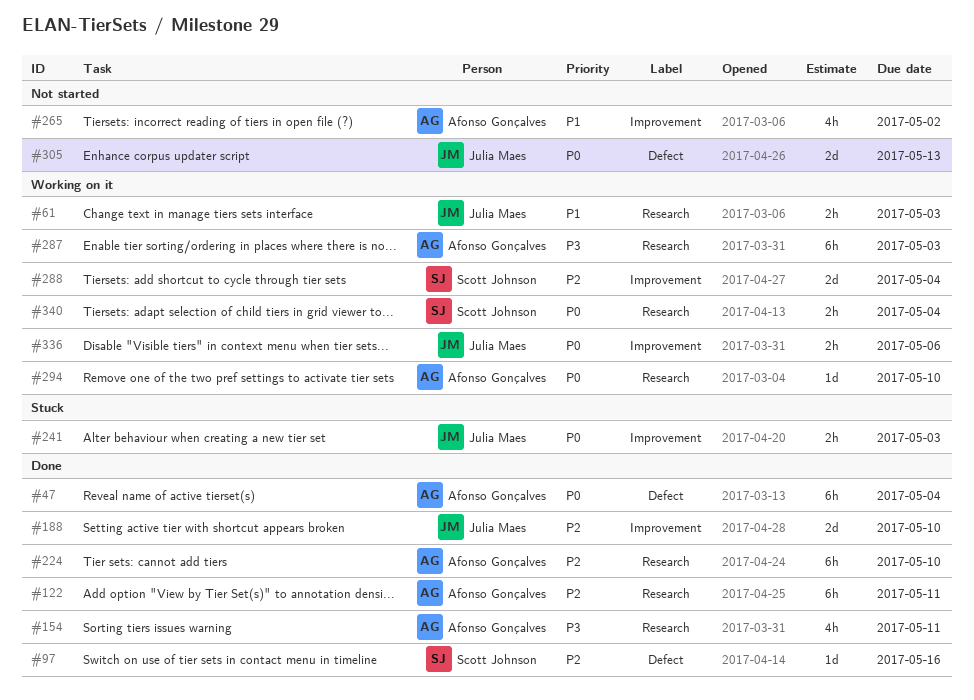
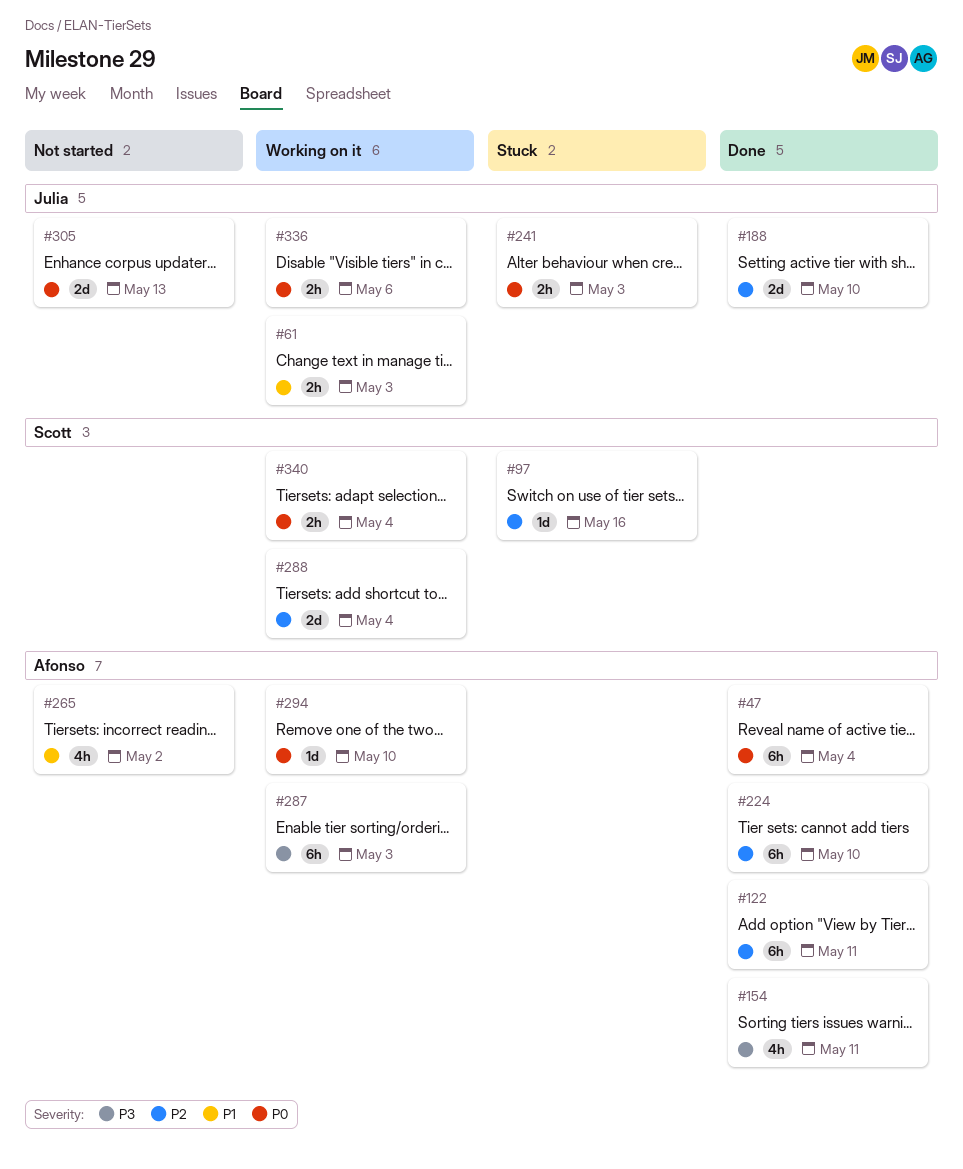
#97, status: Done -> Stuck

